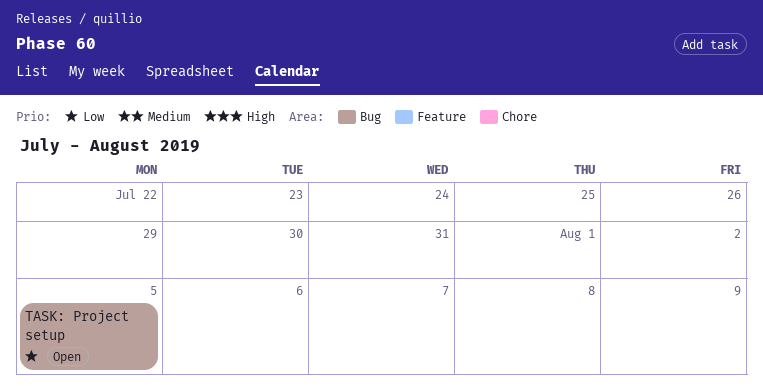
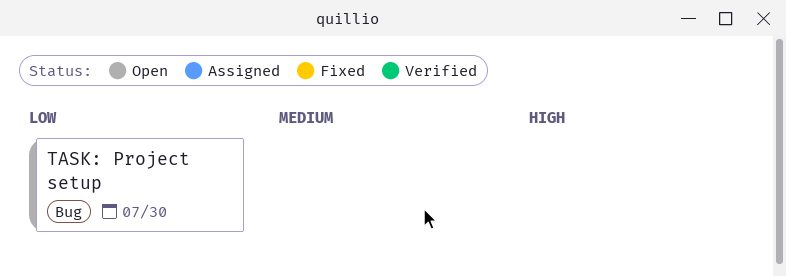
TASK: Project setup, due: Aug 5 -> Jul 30

